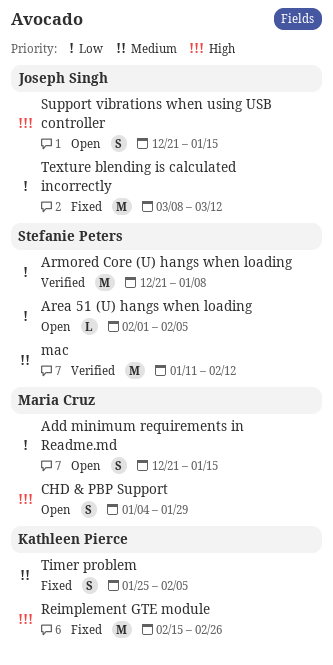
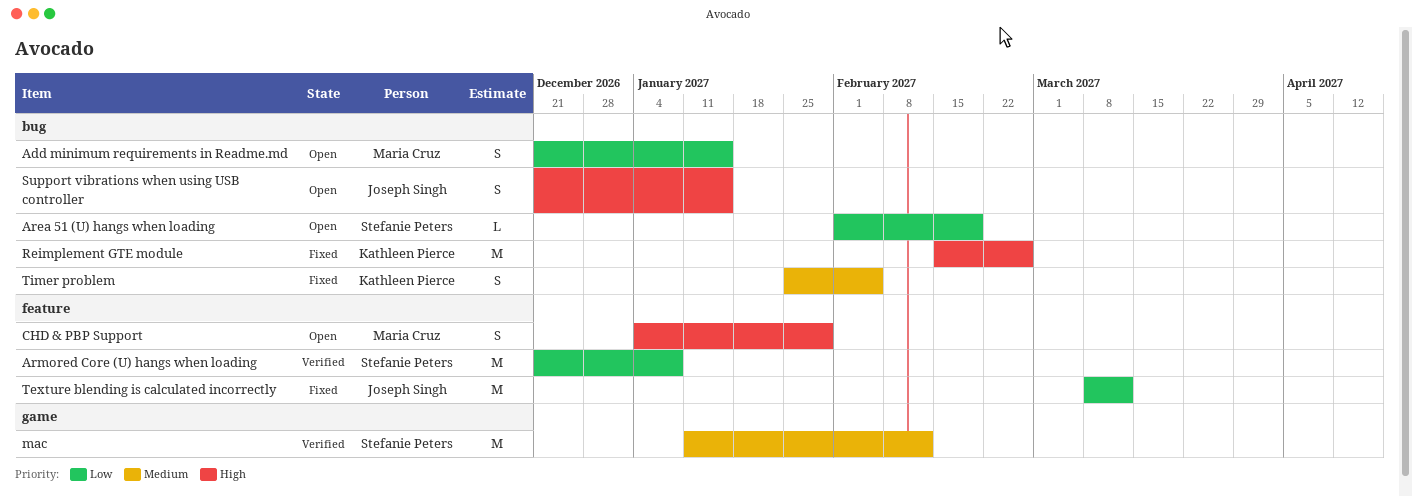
Area 51 (U) hangs when loading, due: Feb 5 -> Feb 19

